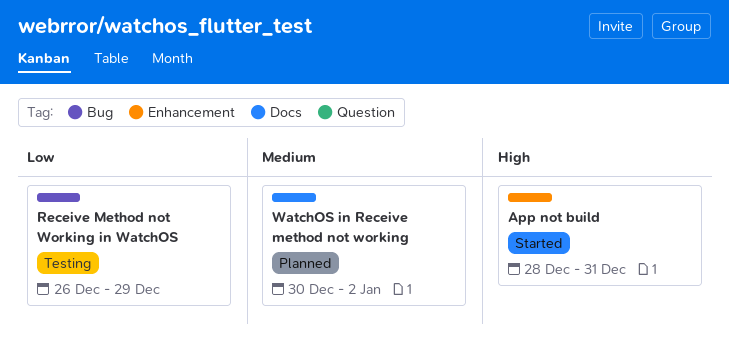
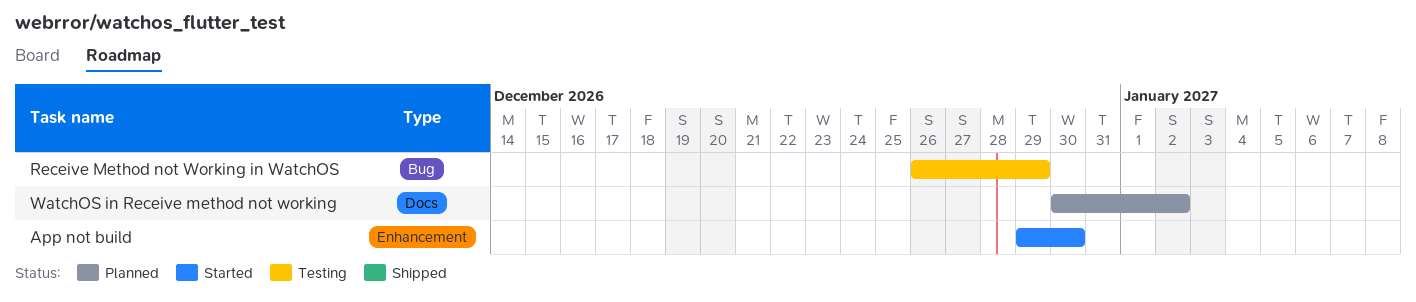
App not build, start: Dec 28 -> Dec 29
App not build, due: Dec 31 -> Dec 30

